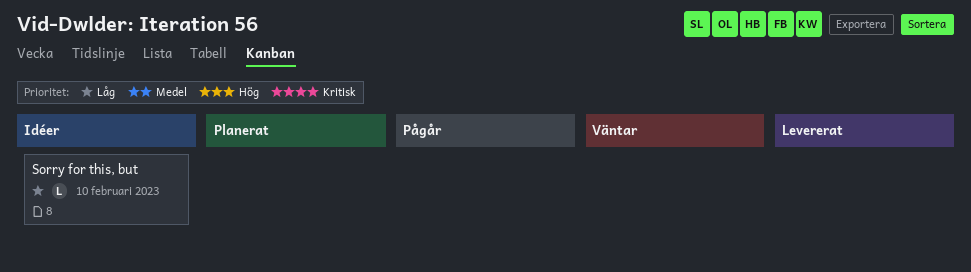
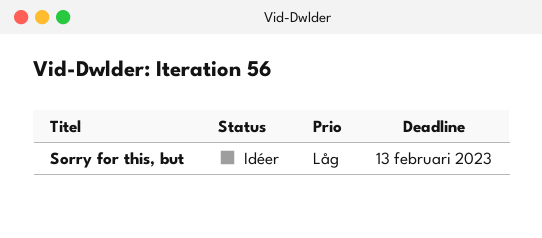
Sorry for this, but, due: Feb 10 -> Feb 13

